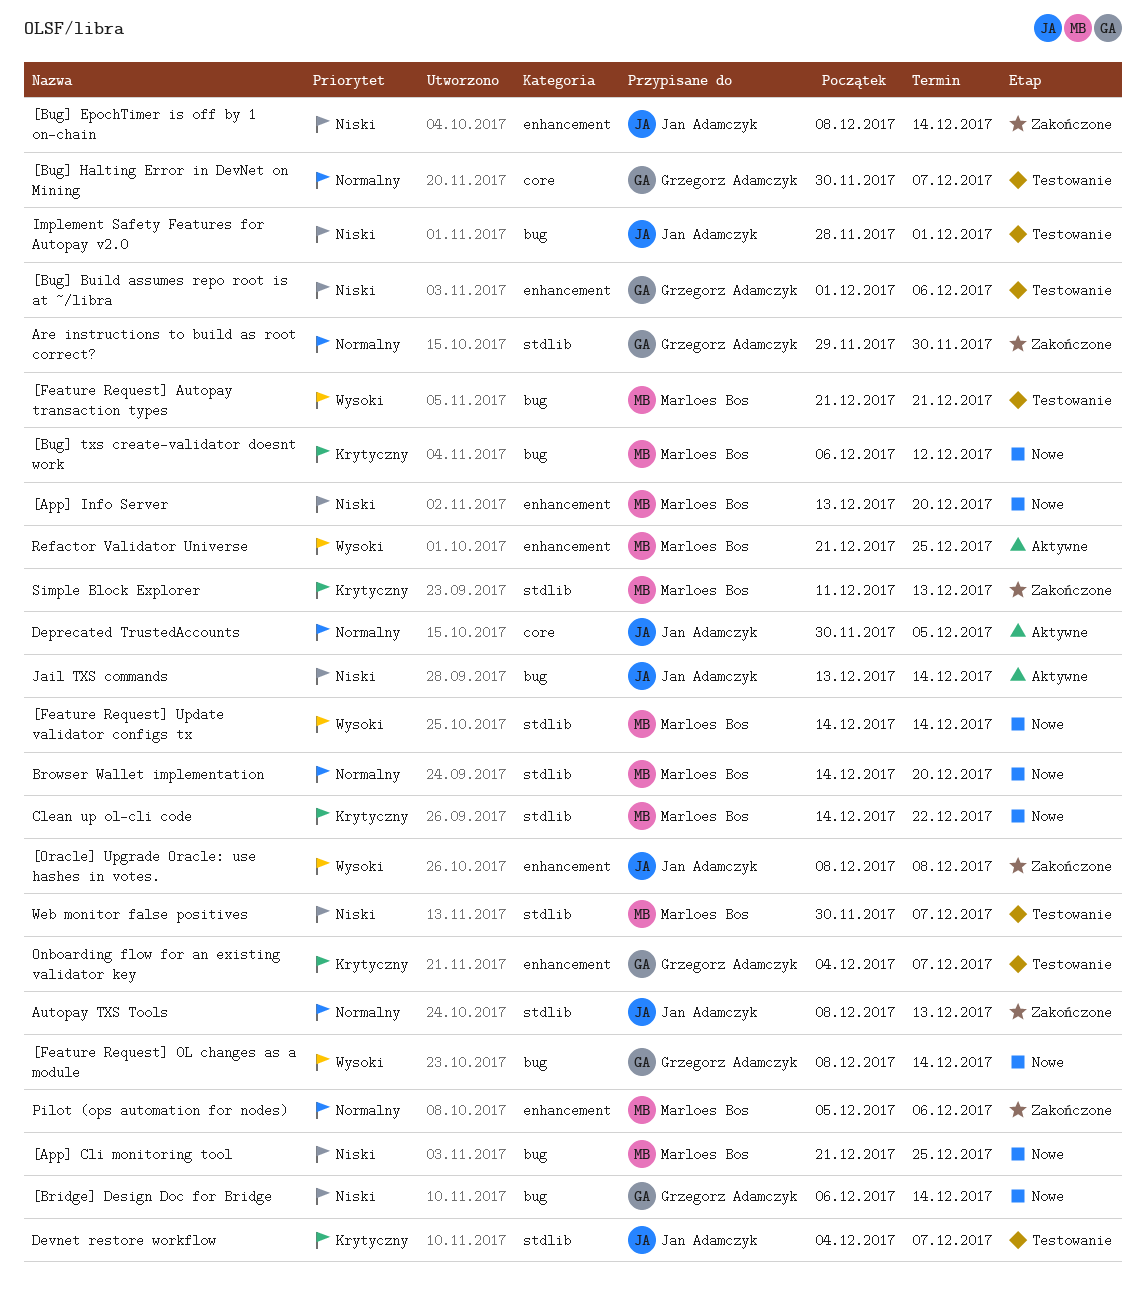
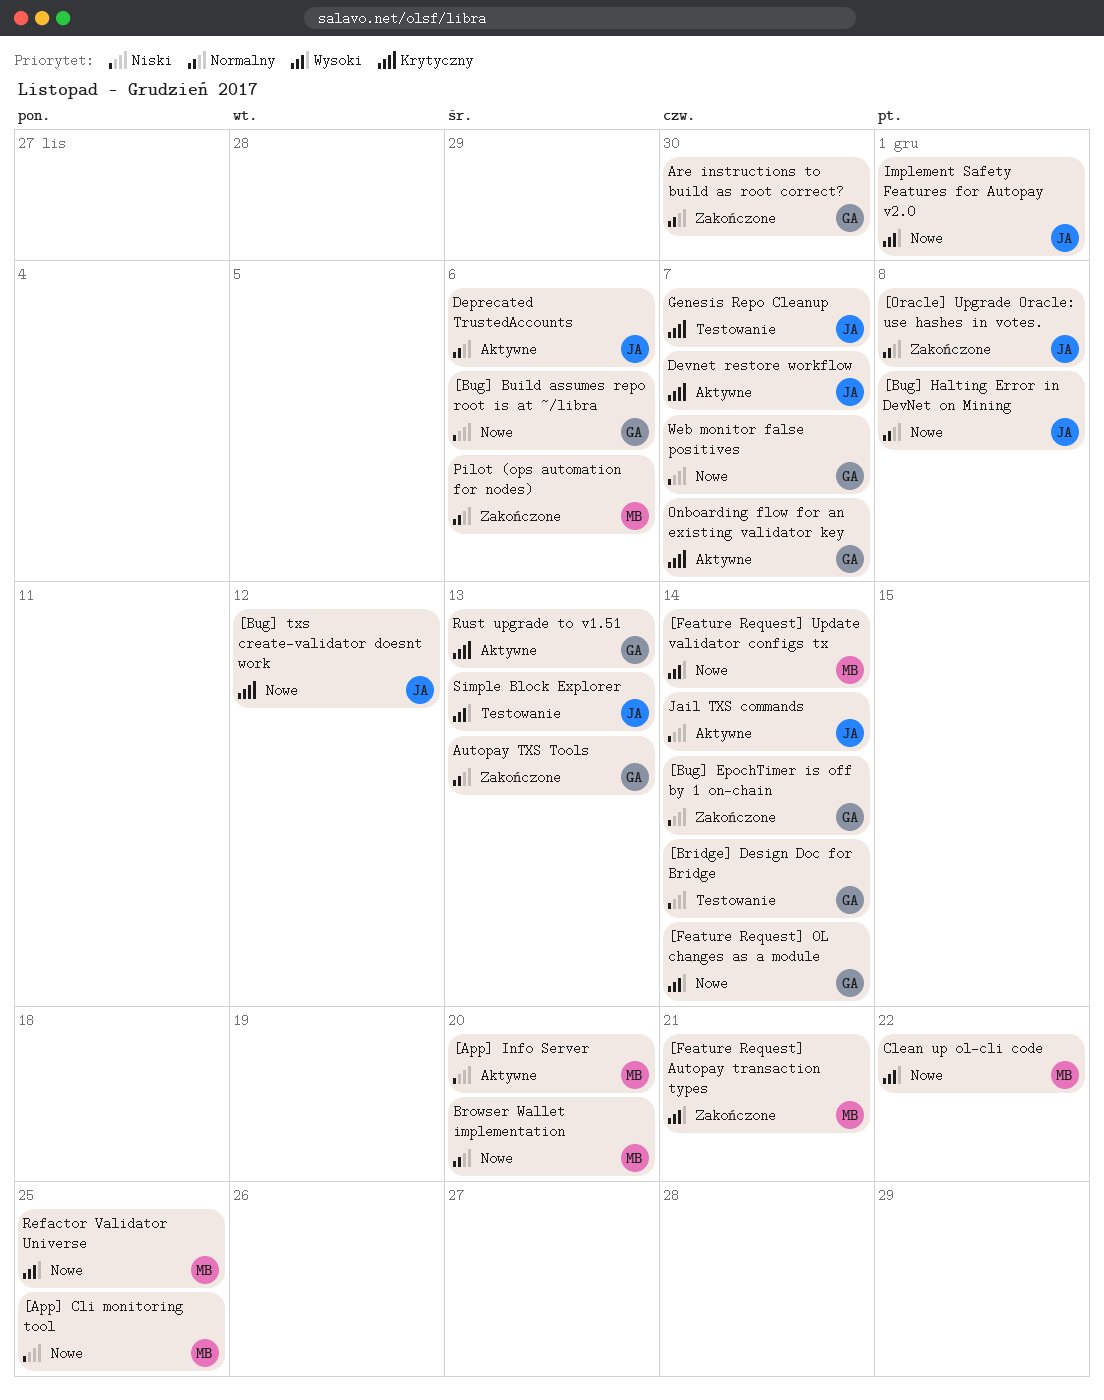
[App] Info Server, status: Nowe -> Aktywne
[Bridge] Design Doc for Bridge, status: Nowe -> Testowanie
[Bug] Build assumes repo root is at ~/libra, status: Testowanie -> Nowe
[Bug] EpochTimer is off by 1 on-chain, owner: Jan Adamczyk -> Grzegorz Adamczyk
[Bug] Halting Error in DevNet on Mining, status: Testowanie -> Nowe
[Bug] Halting Error in DevNet on Mining, owner: Grzegorz Adamczyk -> Jan Adamczyk
[Bug] Halting Error in DevNet on Mining, due: Dec 7 -> Dec 8
[Bug] txs create-validator doesnt work, owner: Marloes Bos -> Jan Adamczyk
[Feature Request] Autopay transaction types, status: Testowanie -> Zakończone
[Oracle] Upgrade Oracle: use hashes in votes., priority: Wysoki -> Normalny
Autopay TXS Tools, owner: Jan Adamczyk -> Grzegorz Adamczyk
Clean up ol-cli code, priority: Krytyczny -> Wysoki
Deprecated TrustedAccounts, due: Dec 5 -> Dec 6
Devnet restore workflow, status: Testowanie -> Aktywne
Genesis Repo Cleanup: none -> present
Implement Safety Features for Autopay v2.0, status: Testowanie -> Nowe
Implement Safety Features for Autopay v2.0, priority: Niski -> Wysoki
Onboarding flow for an existing validator key, status: Testowanie -> Aktywne
Refactor Validator Universe, status: Aktywne -> Nowe
Rust upgrade to v1.51: none -> present
Simple Block Explorer, status: Zakończone -> Testowanie
Simple Block Explorer, owner: Marloes Bos -> Jan Adamczyk
Simple Block Explorer, priority: Krytyczny -> Wysoki
Web monitor false positives, status: Testowanie -> Nowe
Web monitor false positives, owner: Marloes Bos -> Grzegorz Adamczyk

